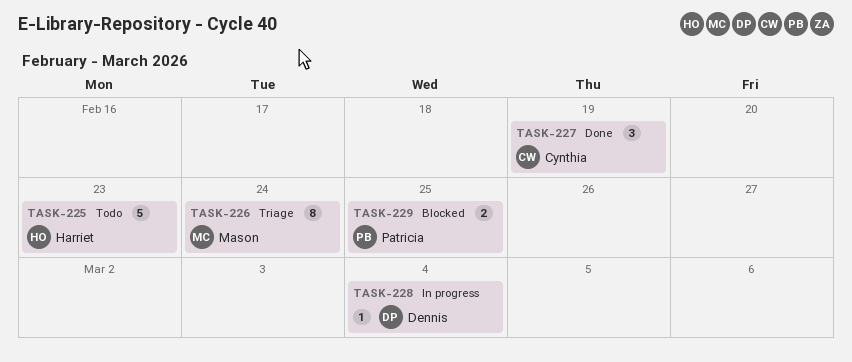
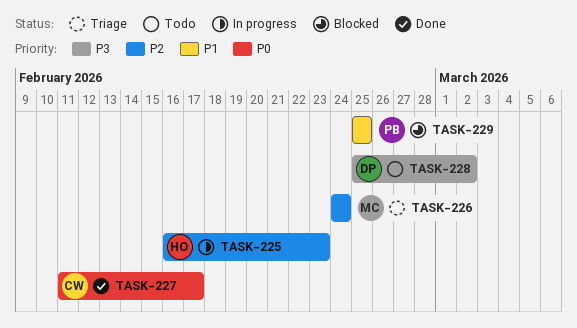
TASK-225, status: Todo -> In progress
TASK-227, due: Feb 19 -> Feb 17
TASK-228, status: In progress -> Todo
TASK-228, due: Mar 4 -> Mar 2

